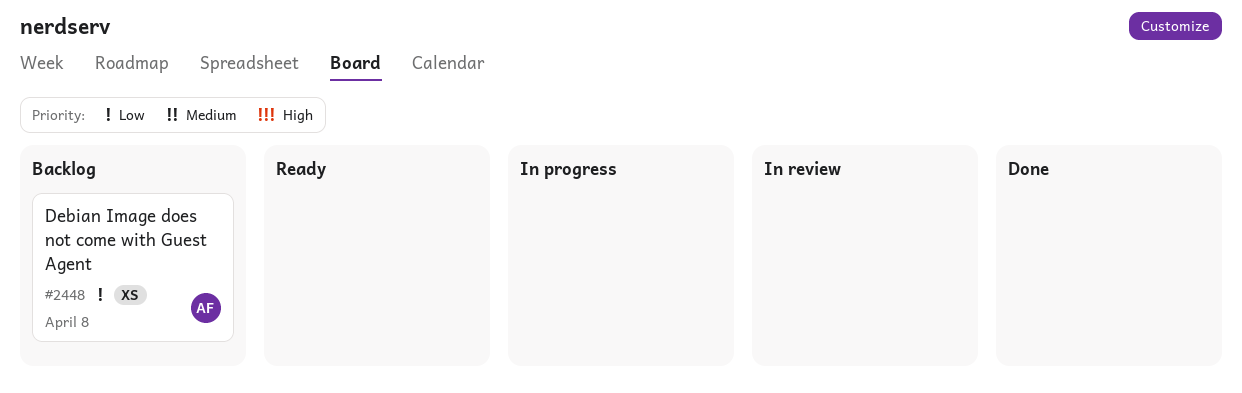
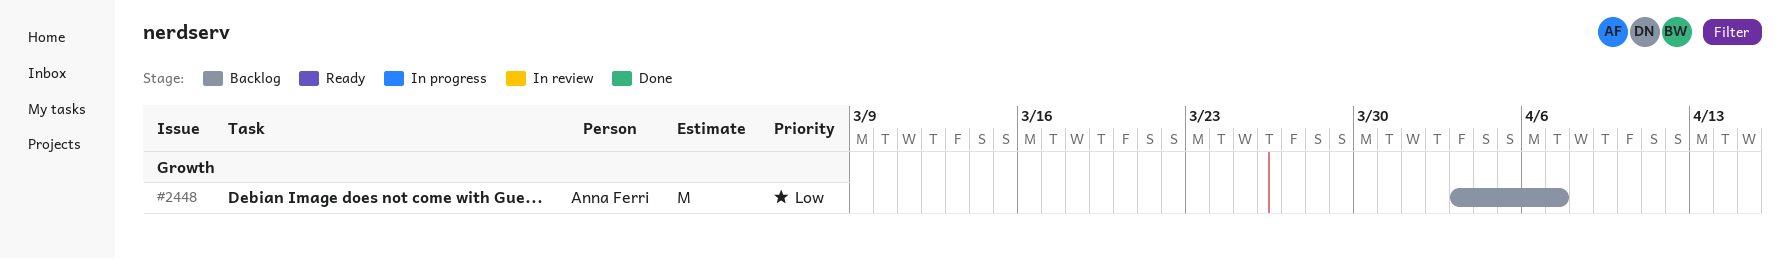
#2448, estimate: XS -> M
#2448, due: Apr 8 -> Apr 7

